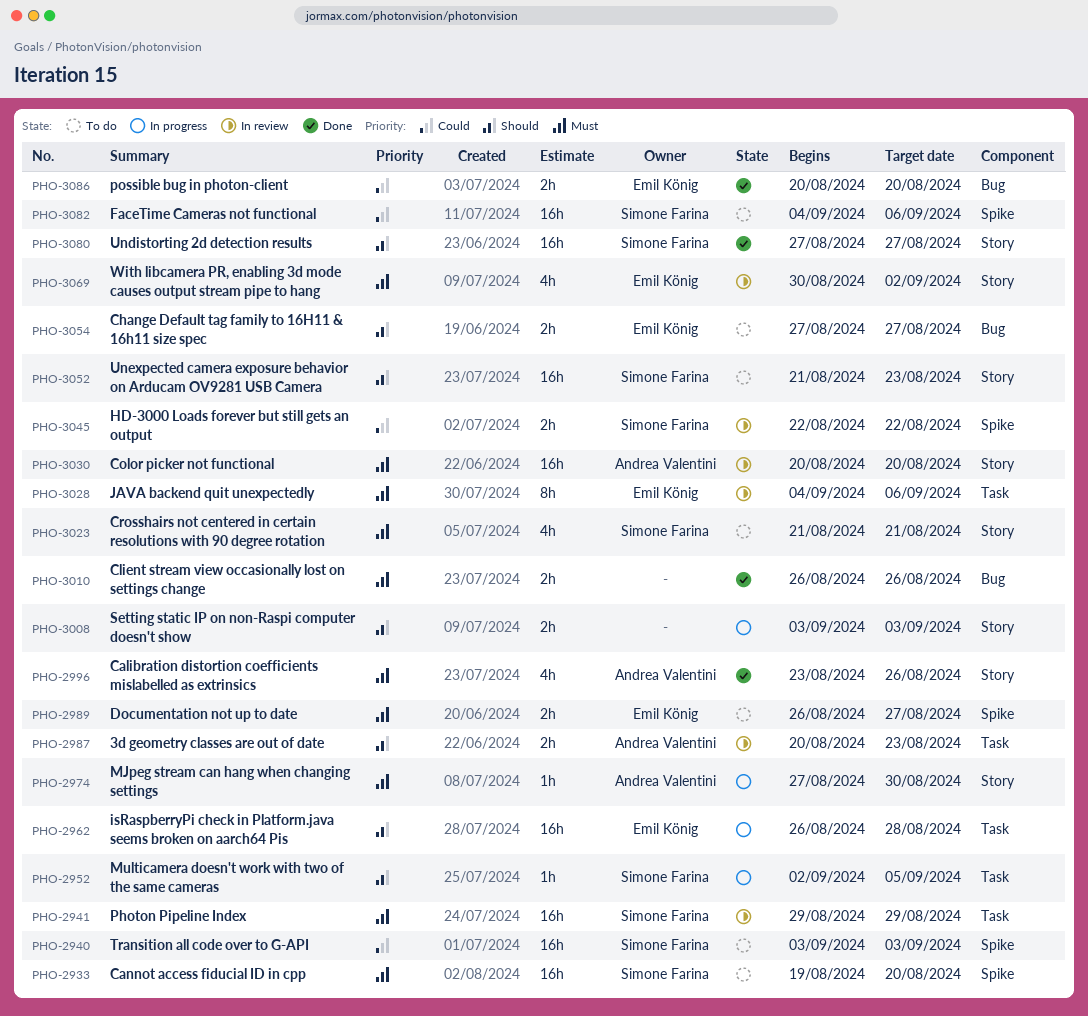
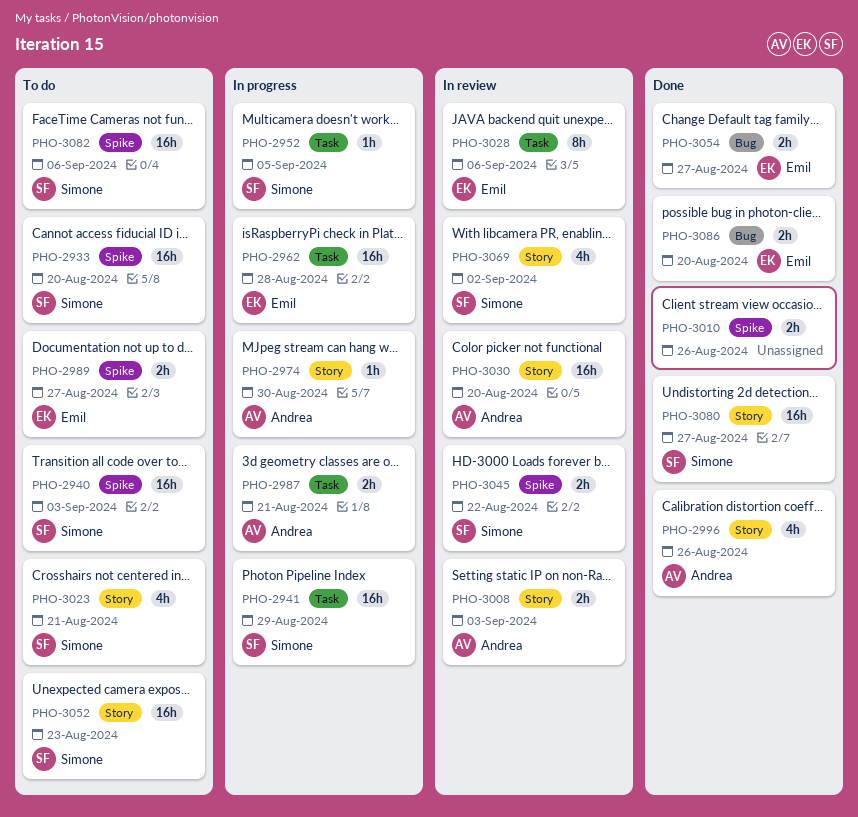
PHO-2941, status: In review -> In progress
PHO-2987, status: In review -> In progress
PHO-2987, due: Aug 23 -> Aug 21
PHO-3008, status: In progress -> In review
PHO-3008, owner: none -> Andrea Valentini
PHO-3010, label: Bug -> Spike
PHO-3054, status: To do -> Done
PHO-3069, owner: Emil König -> Simone Farina

